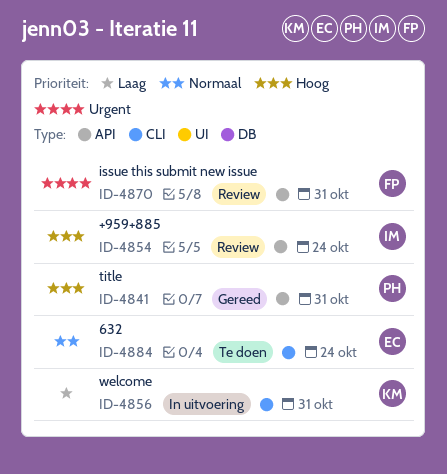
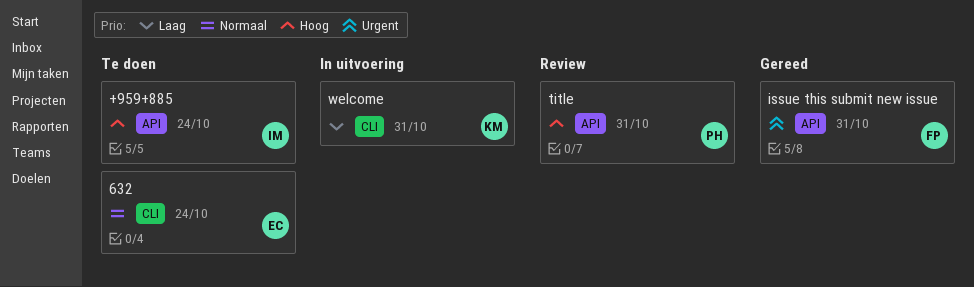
+959+885, status: Review -> Te doen
issue this submit new issue, status: Review -> Gereed
title, status: Gereed -> Review

